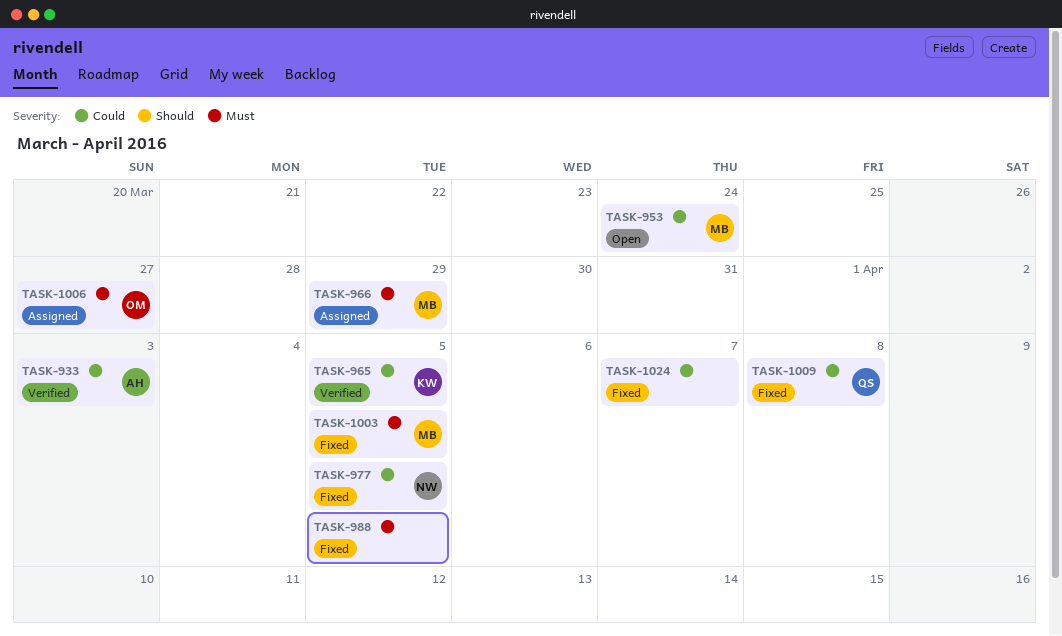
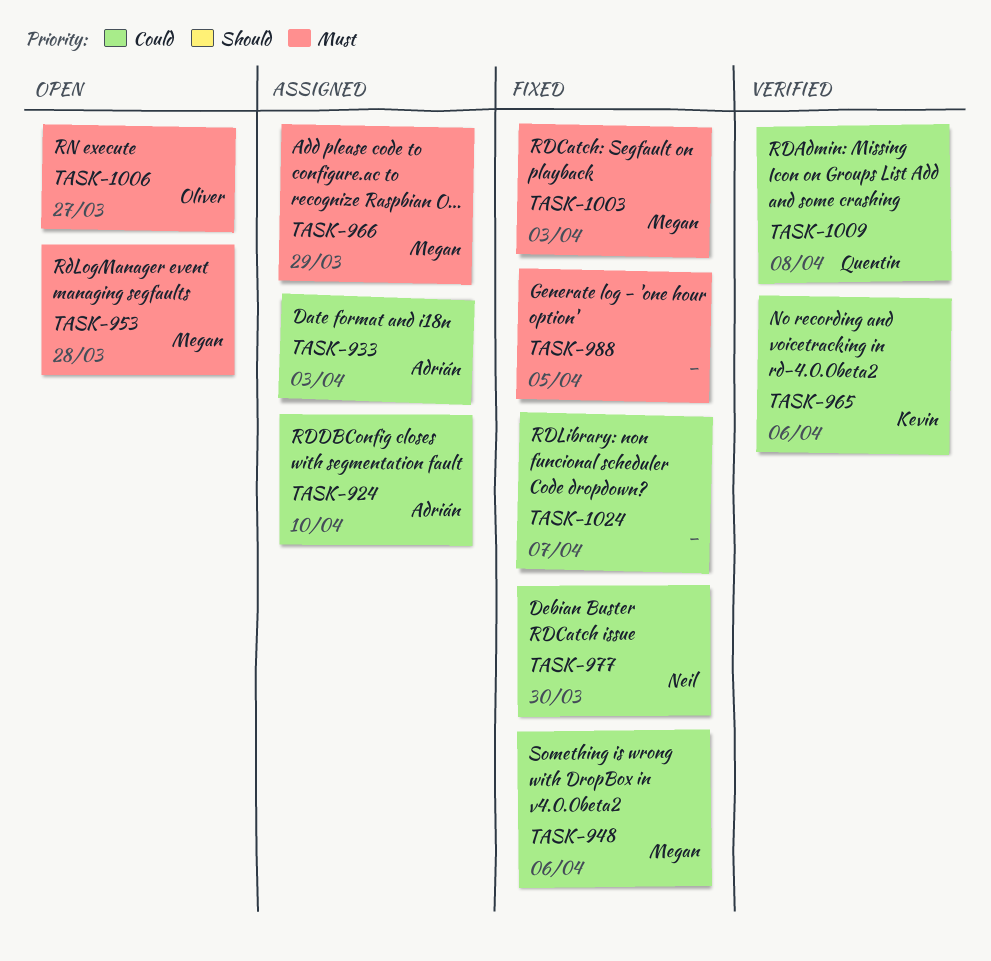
TASK-924: none -> present
TASK-933, status: Verified -> Assigned
TASK-948: none -> present
TASK-953, priority: Could -> Must
TASK-953, due: Mar 24 -> Mar 28
TASK-965, due: Apr 5 -> Apr 6
TASK-977, due: Apr 5 -> Mar 30
TASK-1003, due: Apr 5 -> Apr 3
TASK-1006, status: Assigned -> Open
TASK-1009, status: Fixed -> Verified

